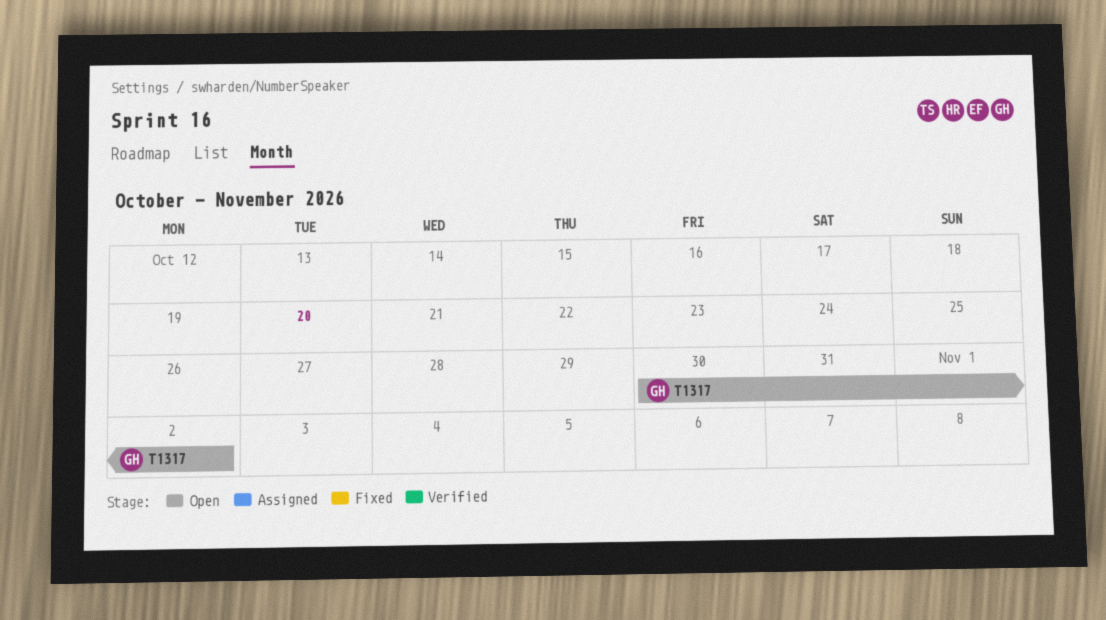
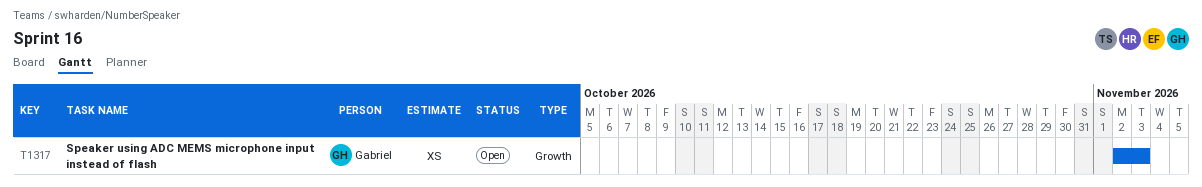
T1317, start: Oct 30 -> Nov 2
T1317, due: Nov 2 -> Nov 3

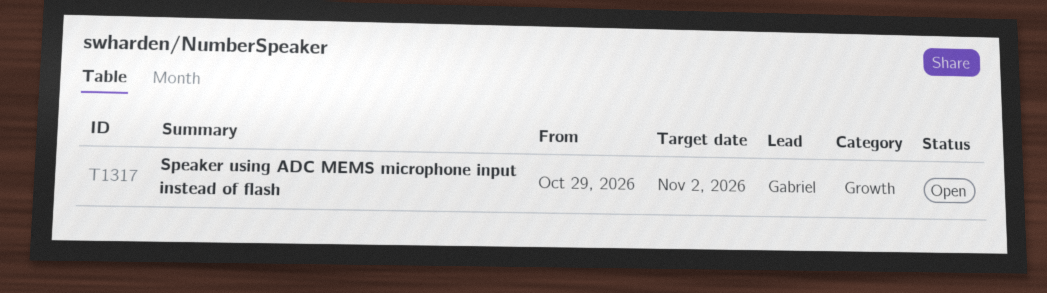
T1317, start: Nov 2 -> Oct 29
T1317, due: Nov 3 -> Nov 2

